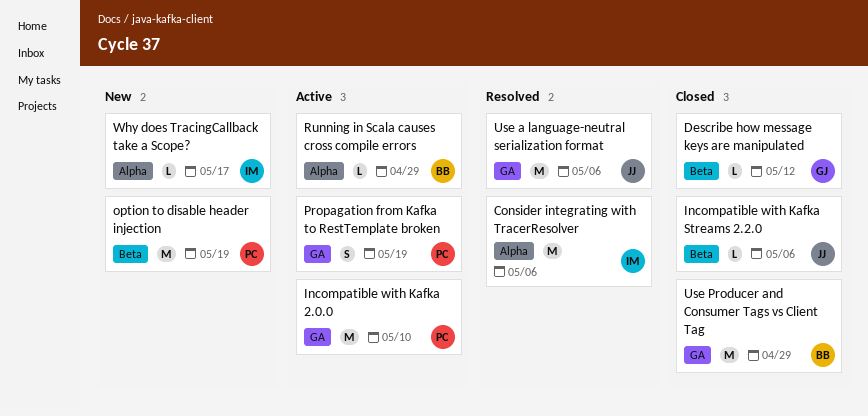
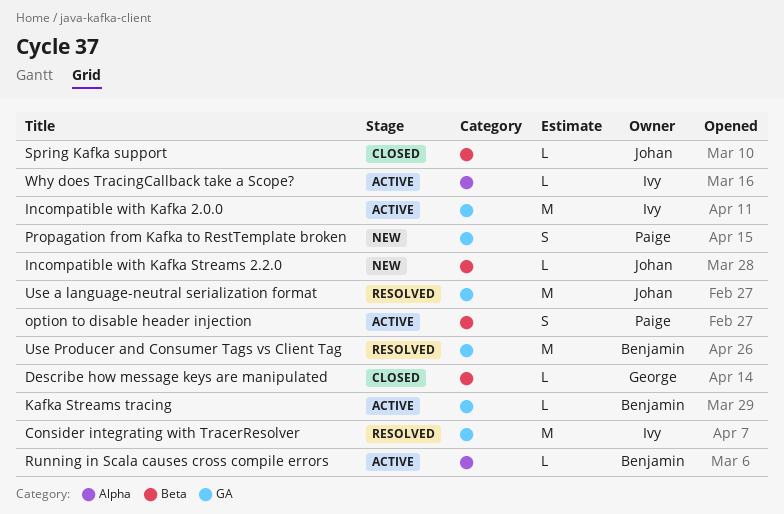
Consider integrating with TracerResolver, label: Alpha -> GA
Incompatible with Kafka 2.0.0, owner: Paige -> Ivy
Incompatible with Kafka Streams 2.2.0, status: Closed -> New
Kafka Streams tracing: none -> present
option to disable header injection, status: New -> Active
option to disable header injection, estimate: M -> S
Propagation from Kafka to RestTemplate broken, status: Active -> New
Spring Kafka support: none -> present
Use Producer and Consumer Tags vs Client Tag, status: Closed -> Resolved
Why does TracingCallback take a Scope?, status: New -> Active

